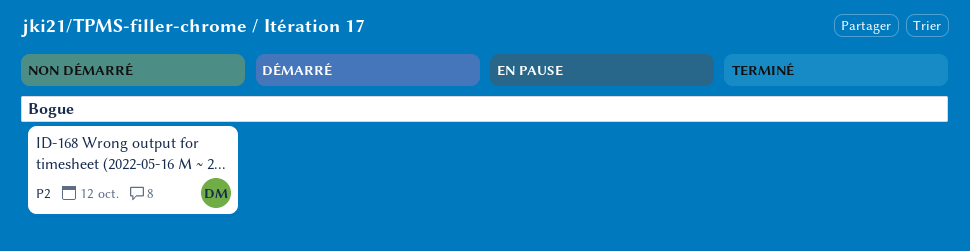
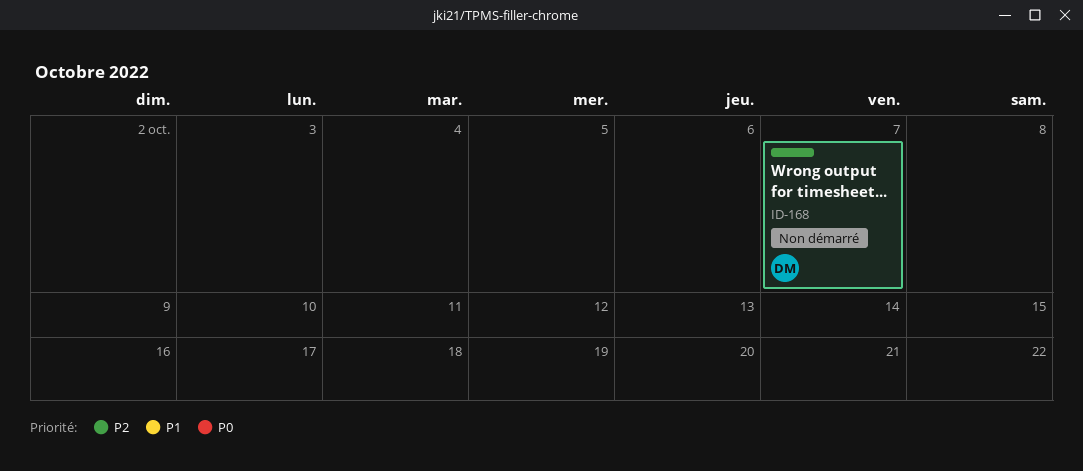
ID-168, due: Oct 12 -> Oct 7

